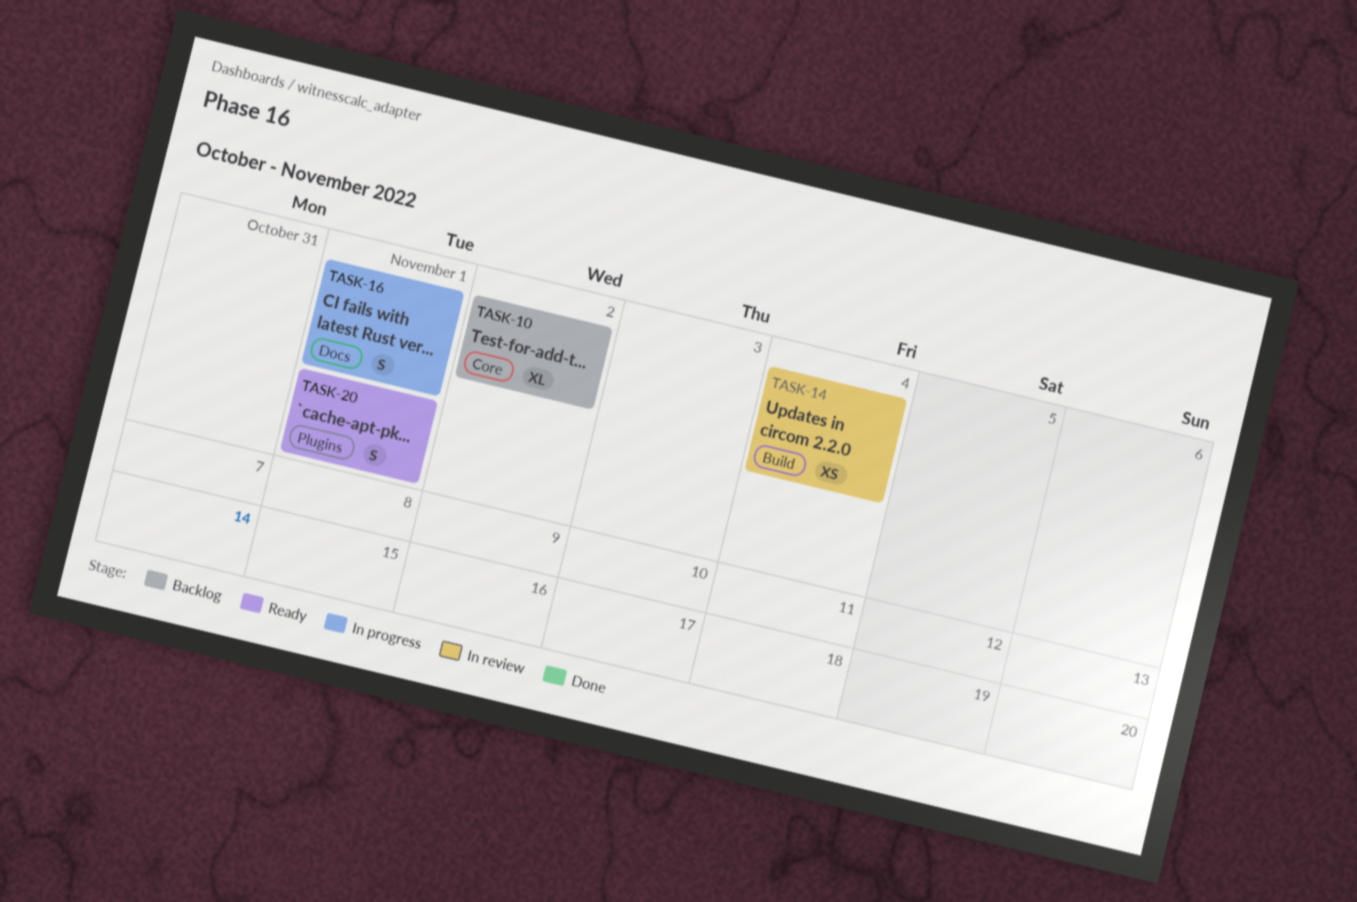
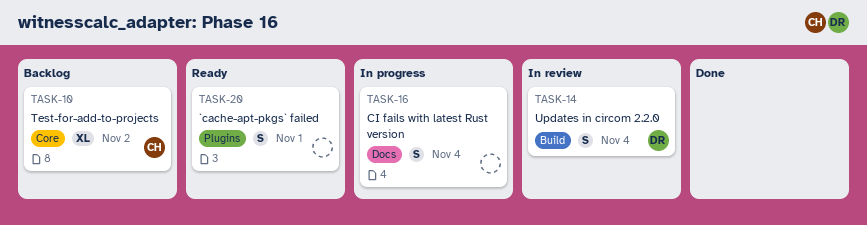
TASK-14, estimate: XS -> S
TASK-16, due: Nov 1 -> Nov 4

